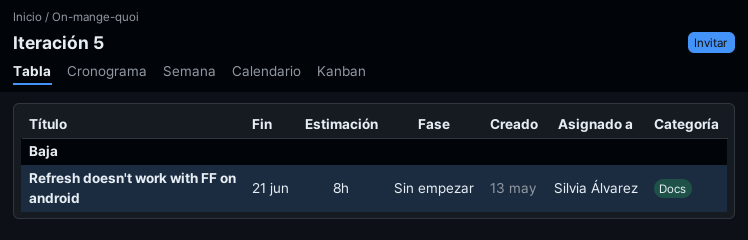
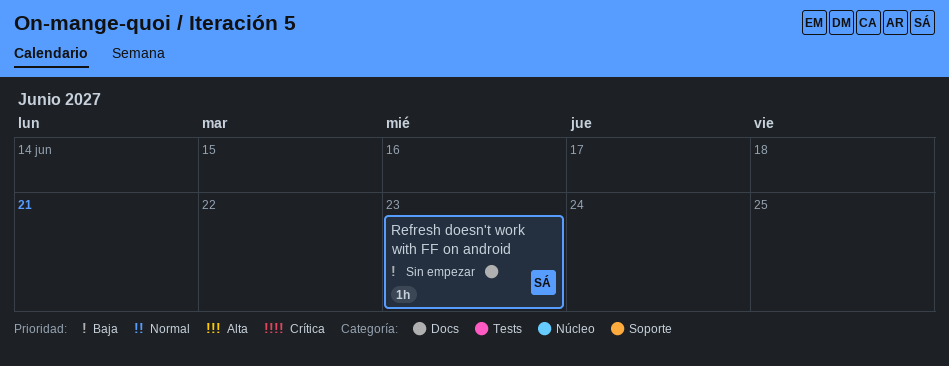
Refresh doesn't work with FF on android, estimate: 8h -> 1h
Refresh doesn't work with FF on android, due: Jun 21 -> Jun 23

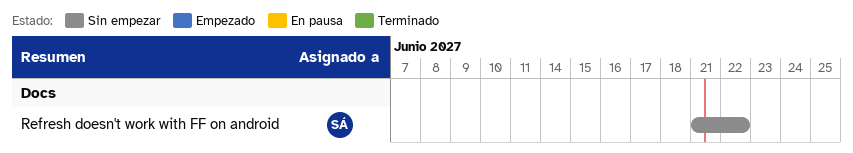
Refresh doesn't work with FF on android, due: Jun 23 -> Jun 22

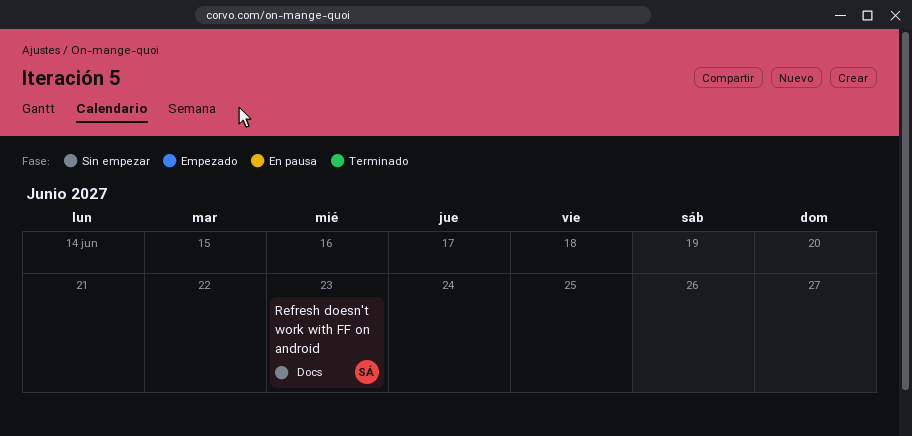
Refresh doesn't work with FF on android, due: Jun 22 -> Jun 23

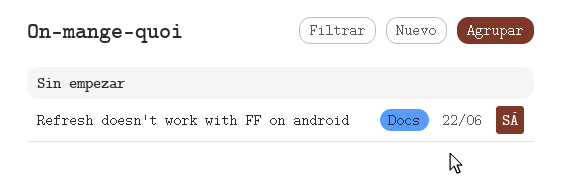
Refresh doesn't work with FF on android, due: Jun 23 -> Jun 22

